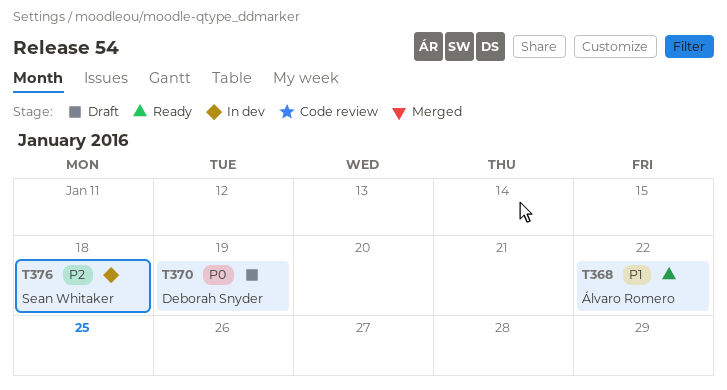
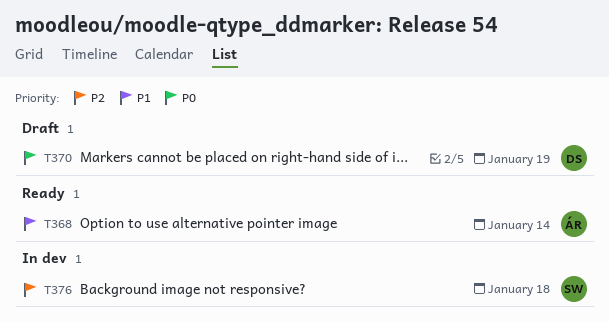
T368, due: Jan 22 -> Jan 14

